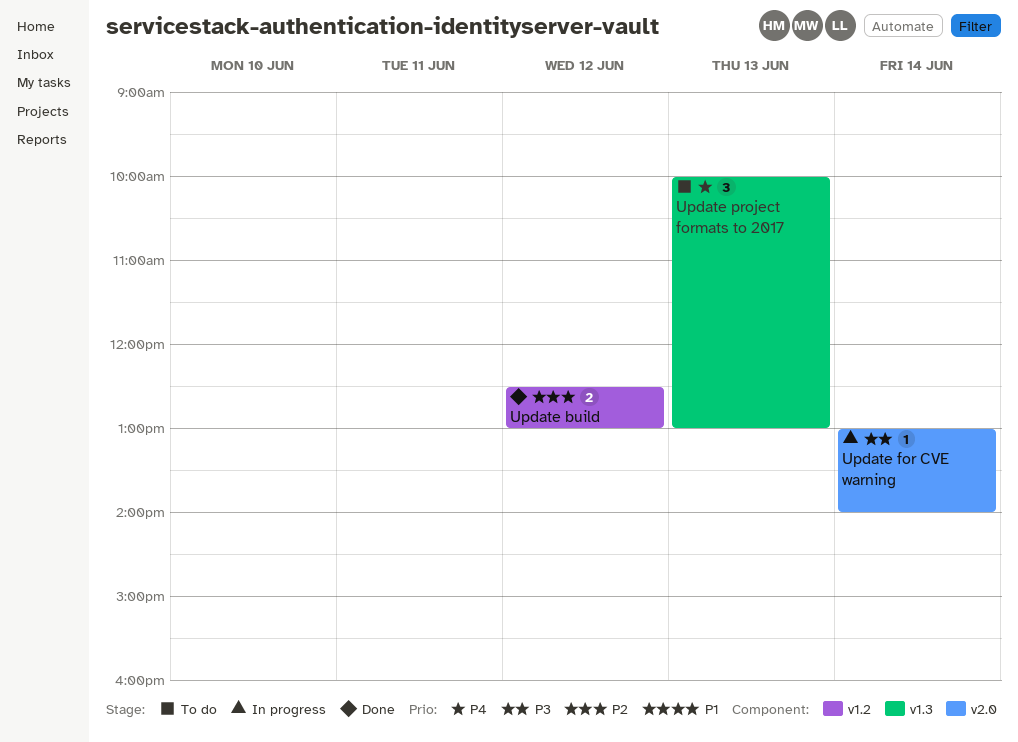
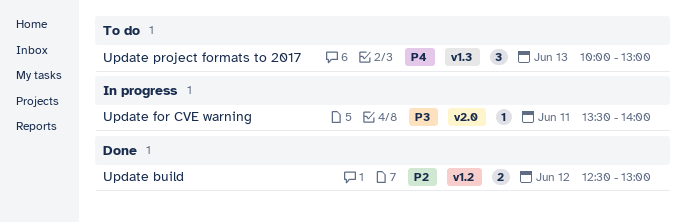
Update for CVE warning, day: Jun 14 -> Jun 11
Update for CVE warning, begins: 13:00 -> 13:30

